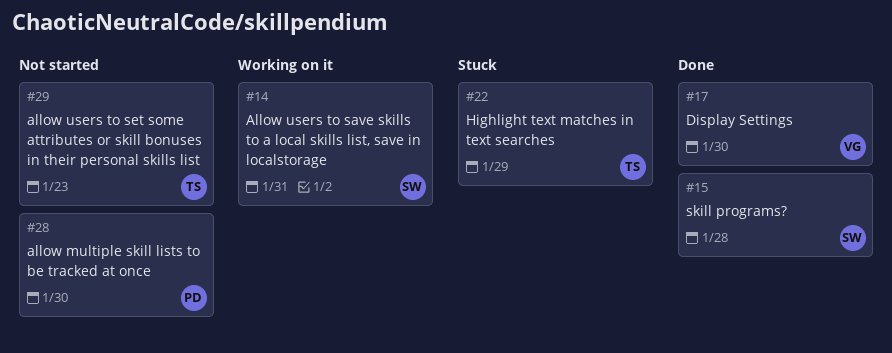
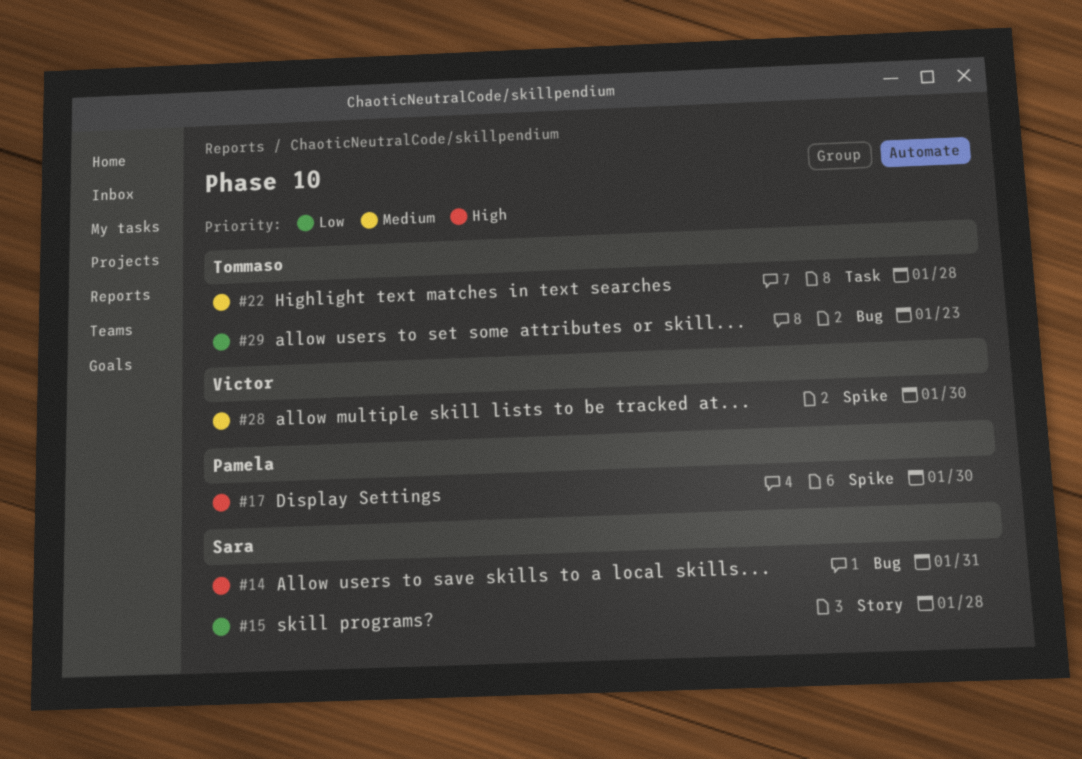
#17, owner: Victor -> Pamela
#22, due: Jan 29 -> Jan 28
#28, owner: Pamela -> Victor

